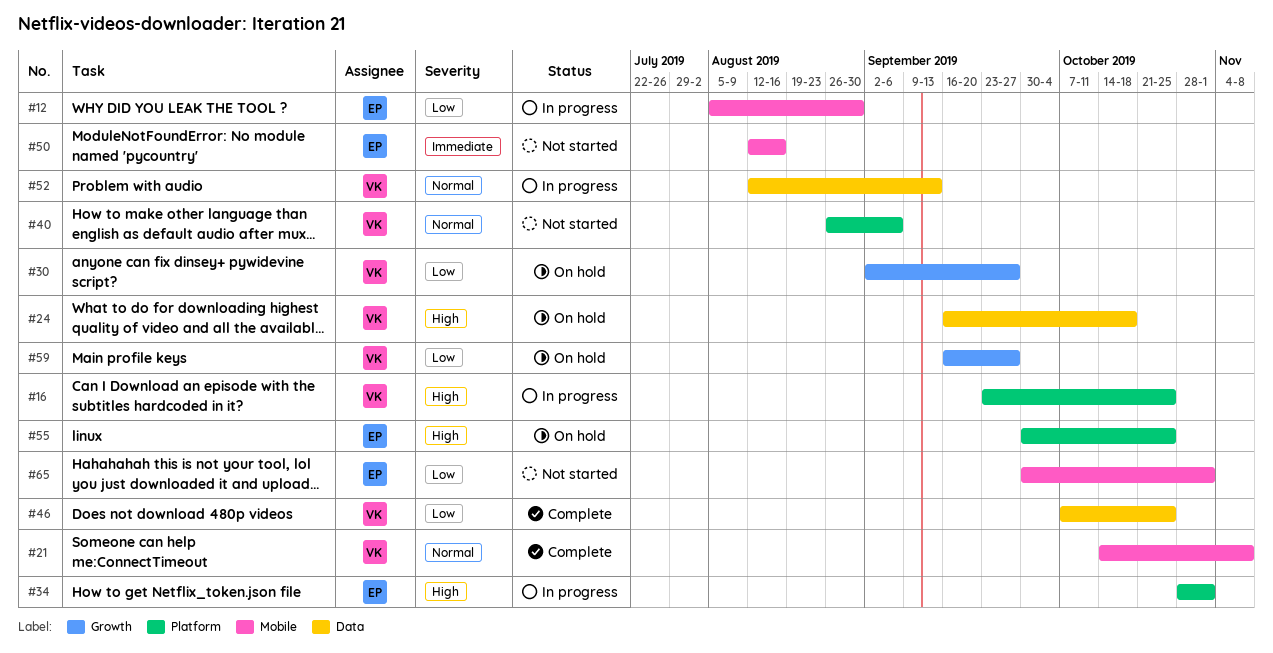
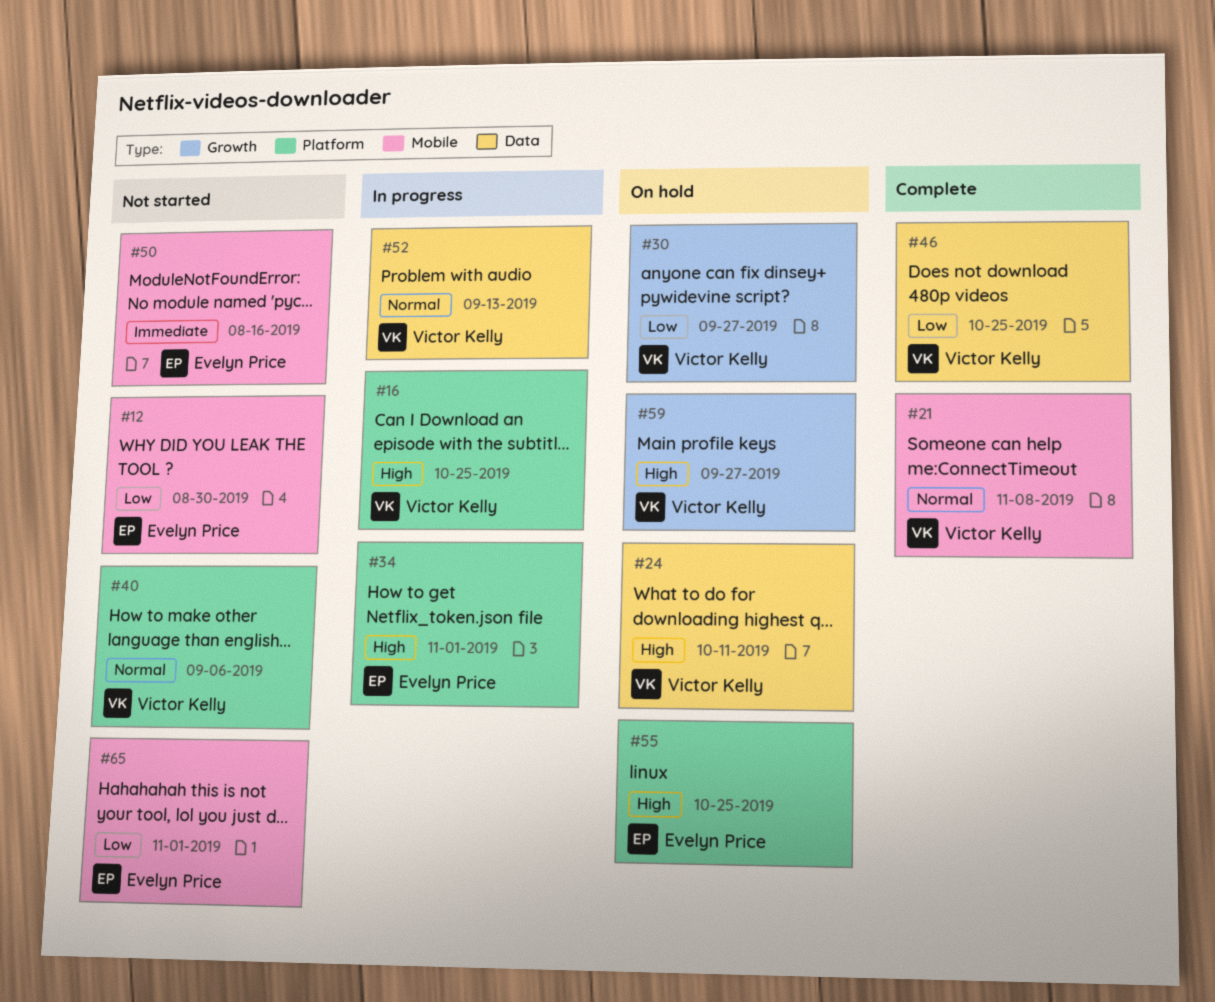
#12, status: In progress -> Not started
#24, due: Oct 18 -> Oct 11
#59, priority: Low -> High

